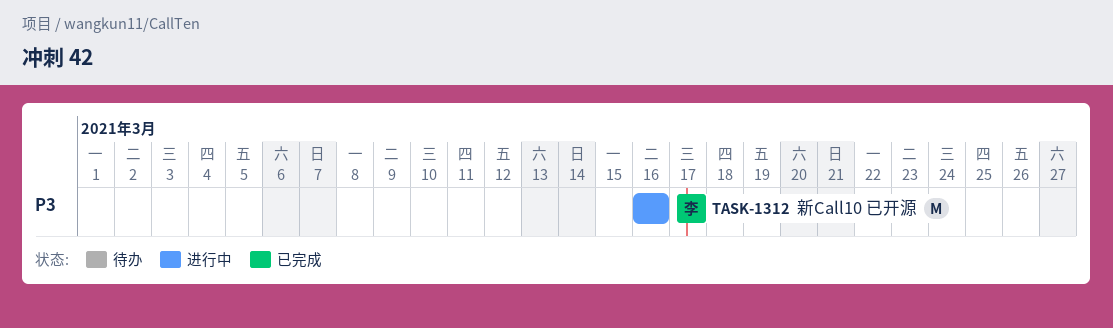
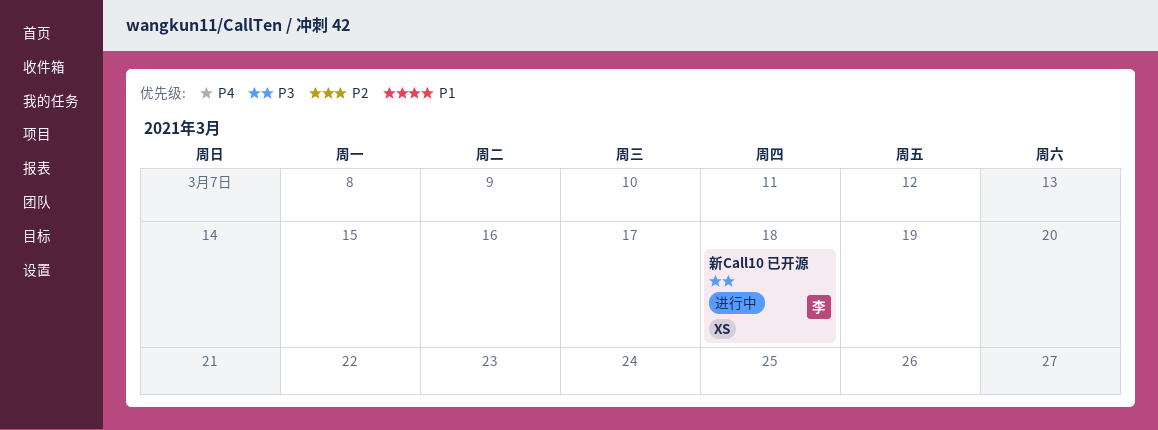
新Call10 已开源, estimate: M -> XS
新Call10 已开源, due: Mar 16 -> Mar 18

